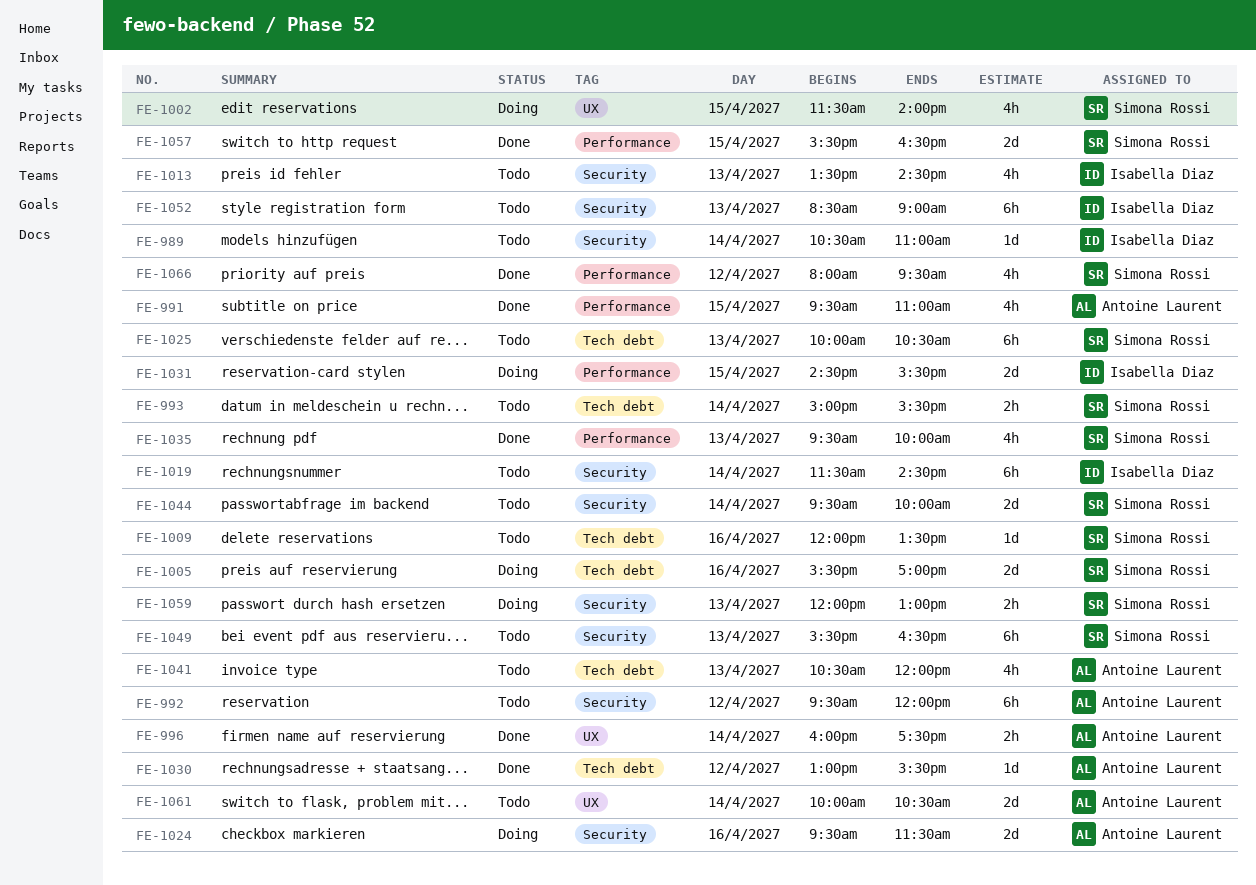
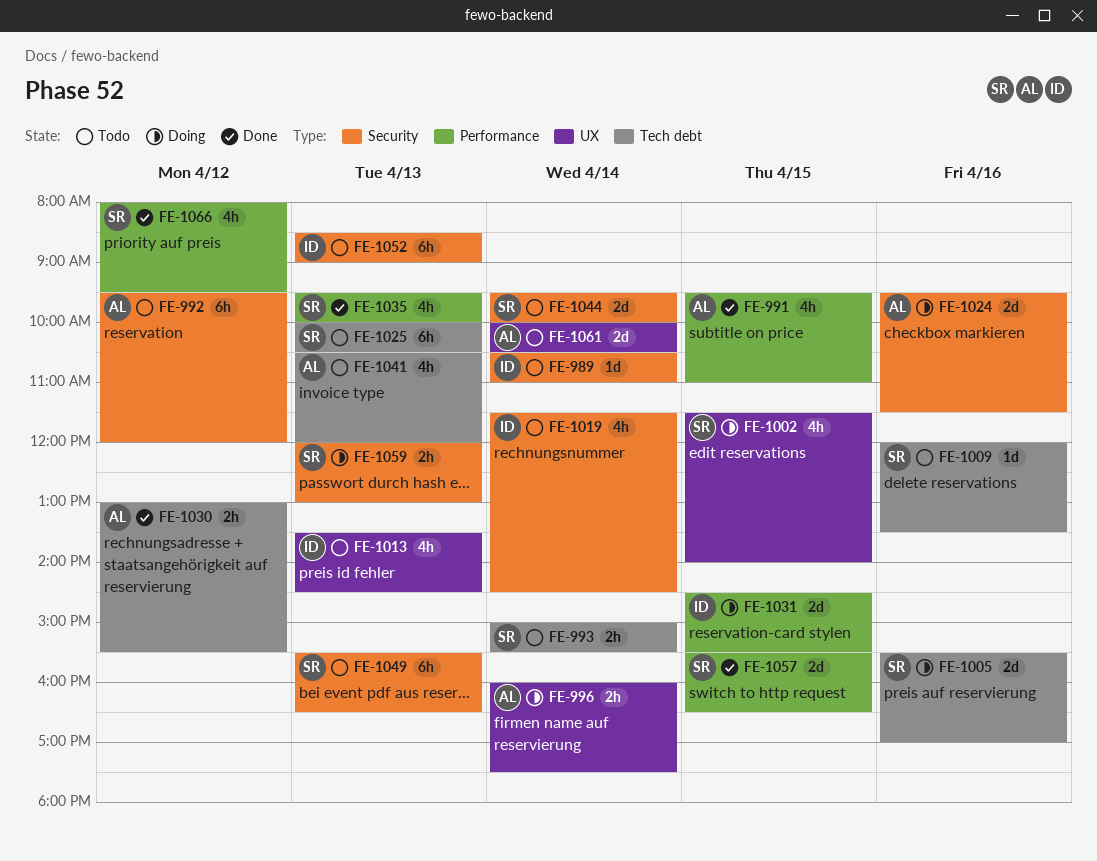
FE-996, status: Done -> Doing
FE-1013, label: Security -> UX
FE-1019, estimate: 6h -> 4h
FE-1030, estimate: 1d -> 2h

